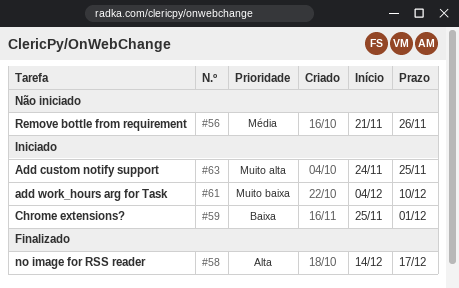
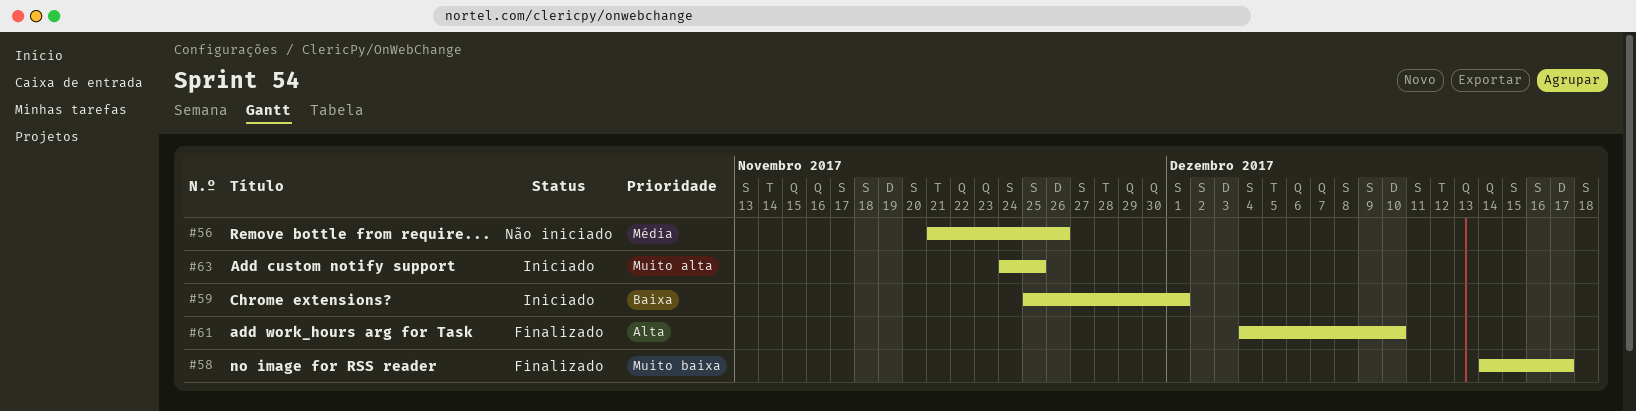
#58, priority: Alta -> Muito baixa
#61, status: Iniciado -> Finalizado
#61, priority: Muito baixa -> Alta

